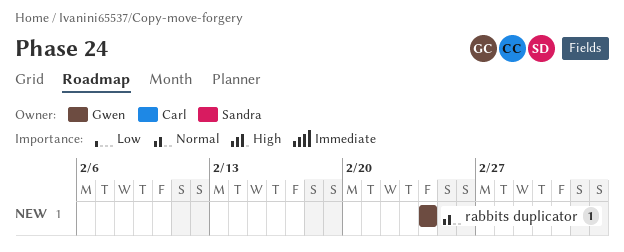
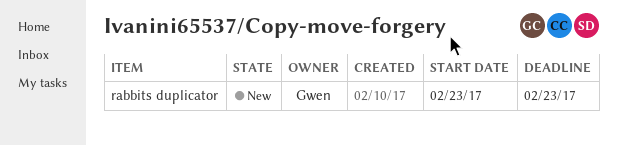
rabbits duplicator, start: Feb 24 -> Feb 23
rabbits duplicator, due: Feb 24 -> Feb 23

